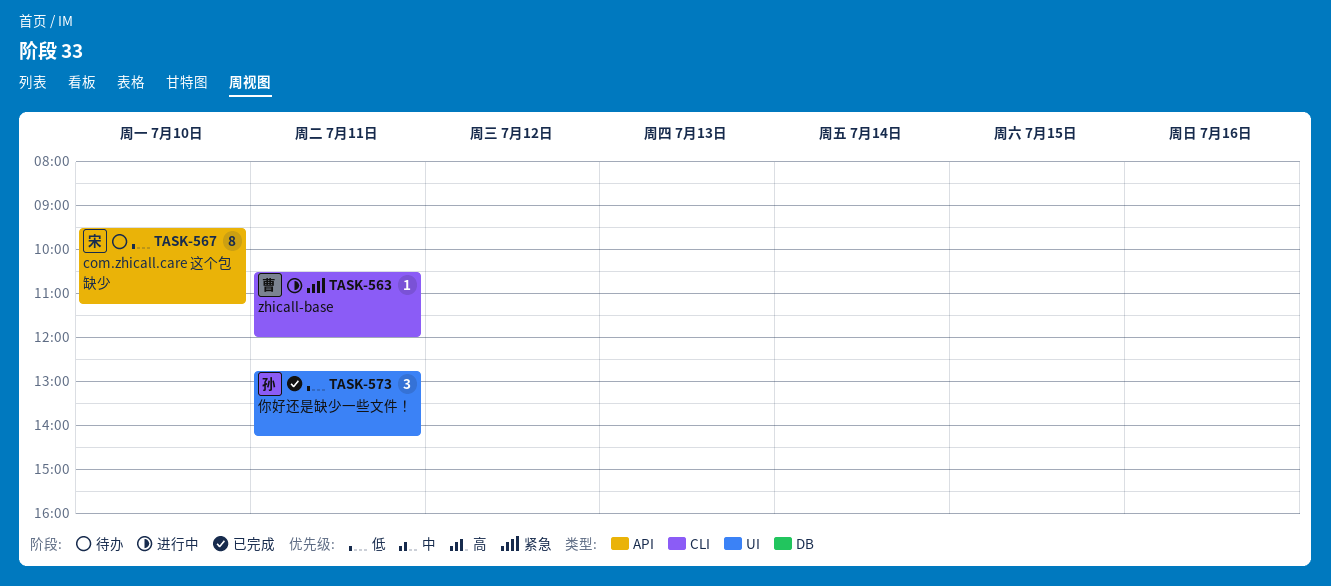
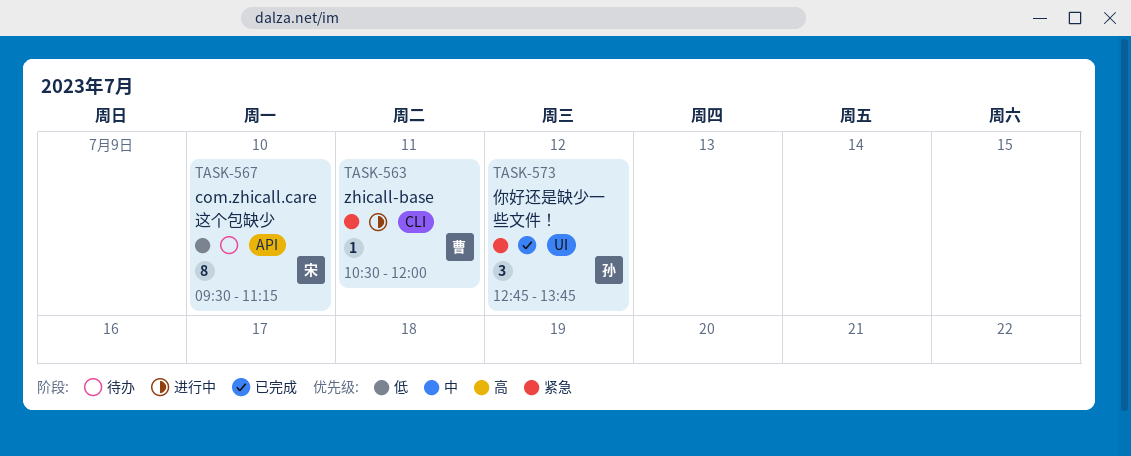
TASK-573, priority: 低 -> 紧急
TASK-573, day: Jul 11 -> Jul 12
TASK-573, ends: 14:15 -> 13:45

